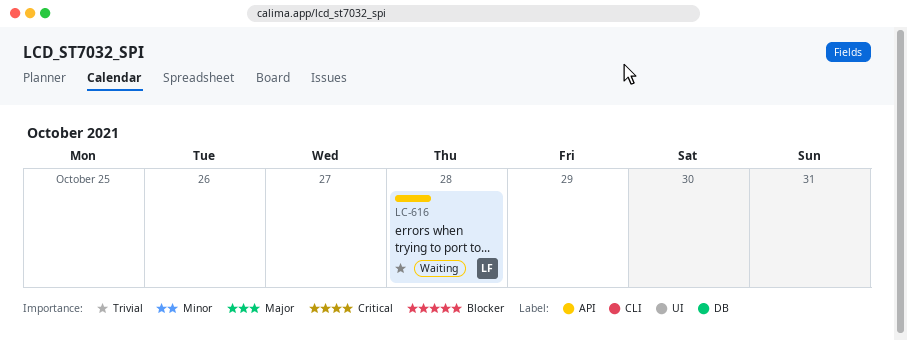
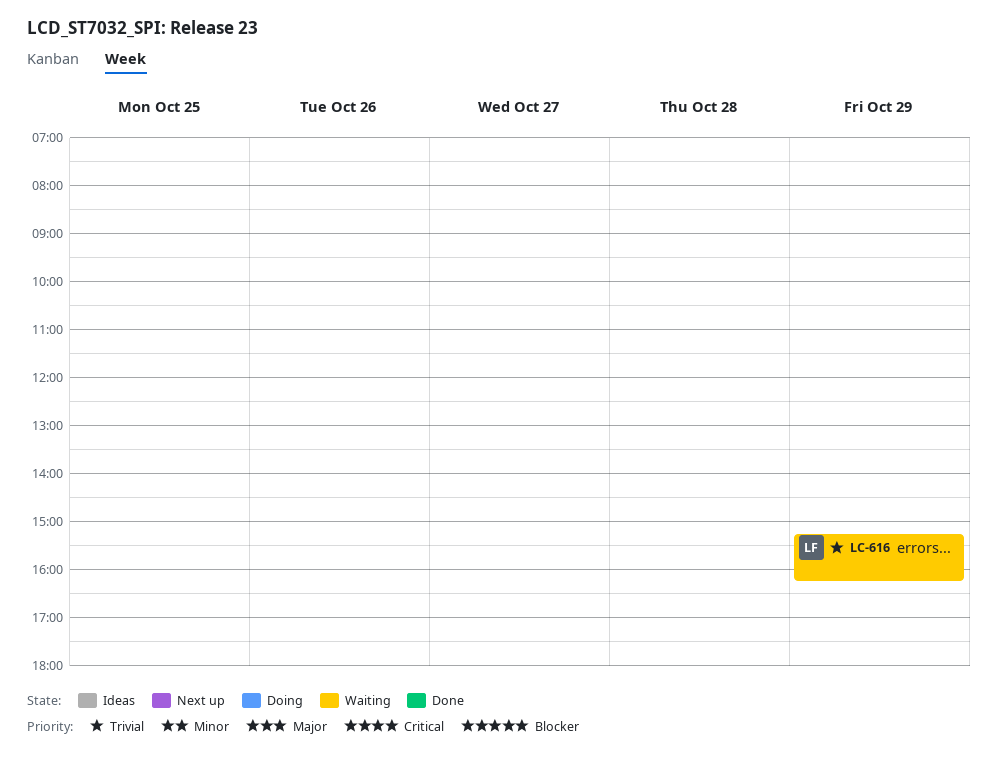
LC-616, day: Oct 28 -> Oct 29

